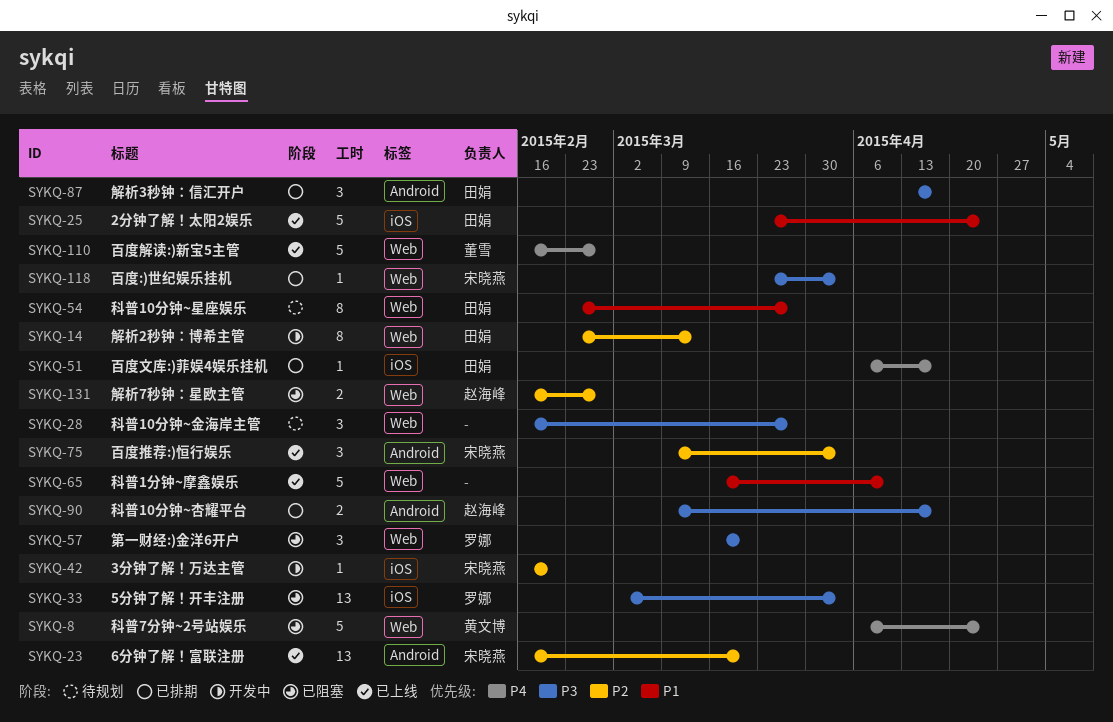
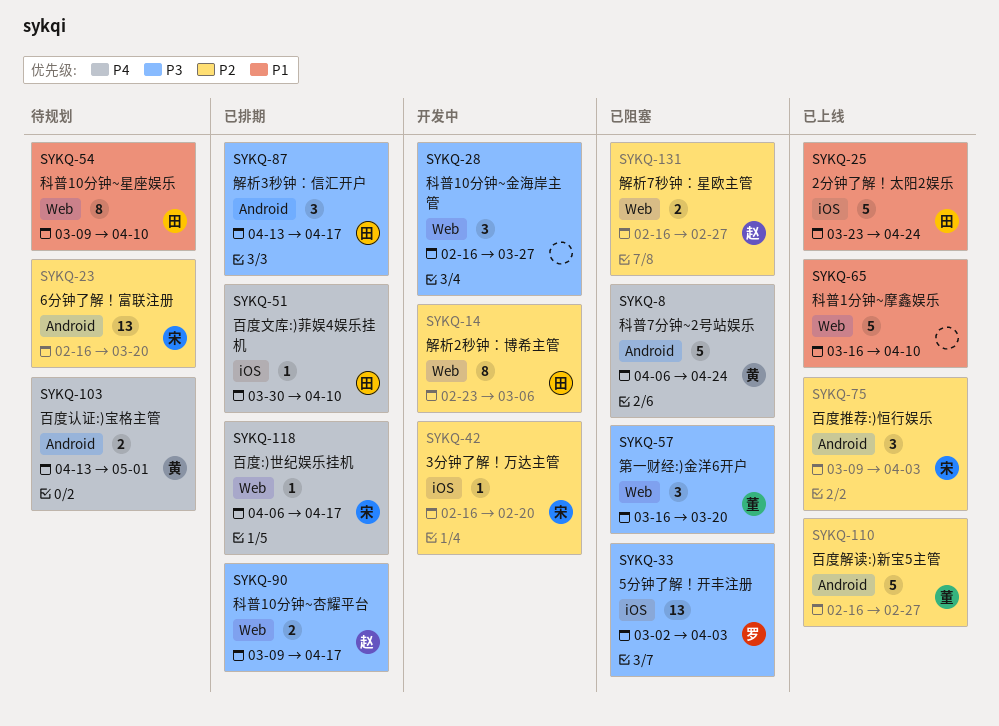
SYKQ-8, label: Web -> Android
SYKQ-14, due: Mar 13 -> Mar 6
SYKQ-23, status: 已上线 -> 待规划
SYKQ-28, status: 待规划 -> 开发中
SYKQ-51, start: Apr 6 -> Mar 30
SYKQ-51, due: Apr 17 -> Apr 10
SYKQ-54, start: Feb 23 -> Mar 9
SYKQ-54, due: Mar 27 -> Apr 10
SYKQ-57, owner: 罗娜 -> 董雪
SYKQ-90, label: Android -> Web
SYKQ-103: none -> present
SYKQ-110, priority: P4 -> P2
SYKQ-110, label: Web -> Android
SYKQ-118, priority: P3 -> P4
SYKQ-118, start: Mar 23 -> Apr 6
SYKQ-118, due: Apr 3 -> Apr 17

